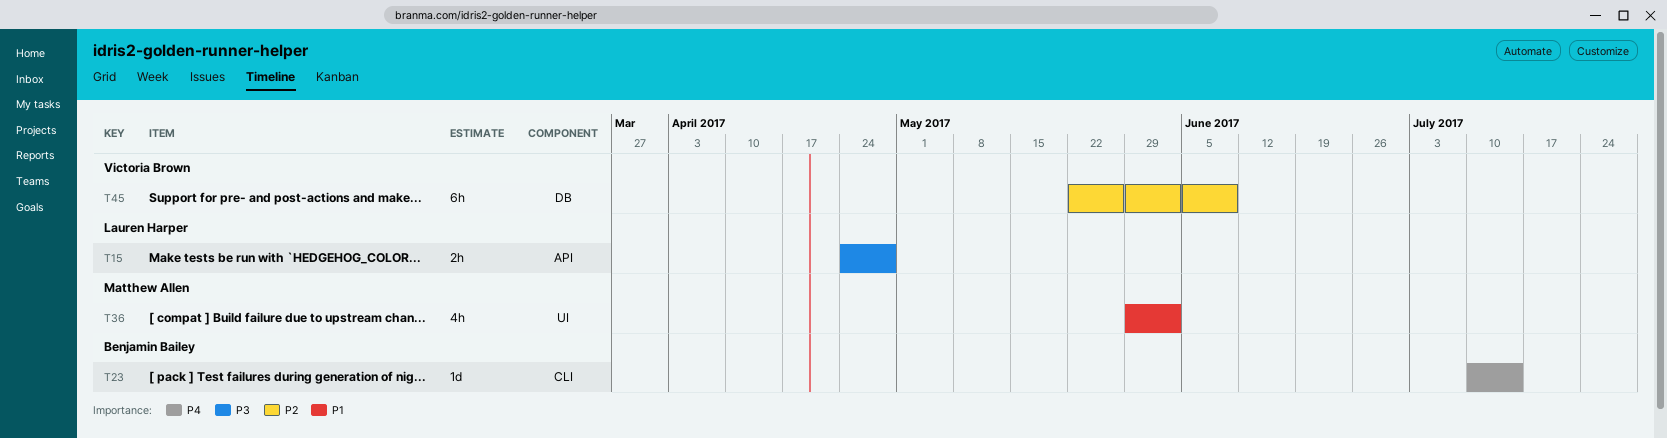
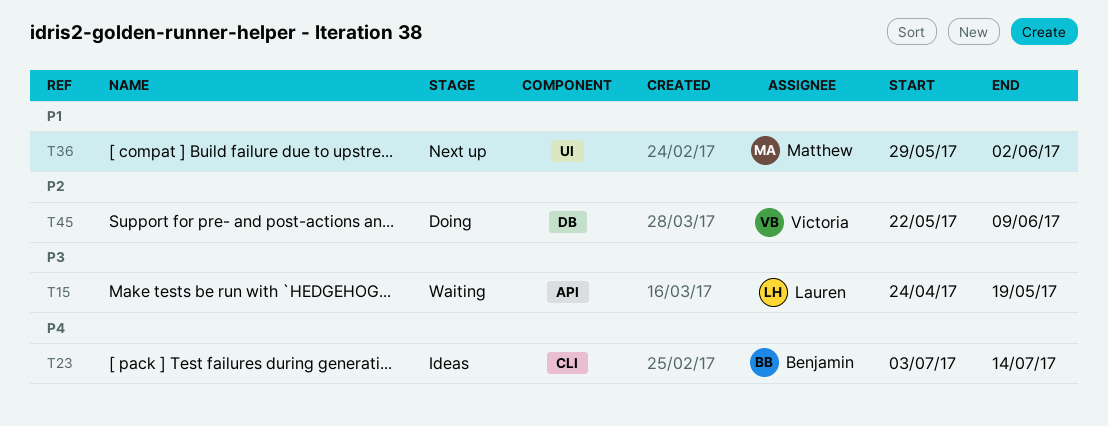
T15, due: Apr 28 -> May 19
T23, start: Jul 10 -> Jul 3

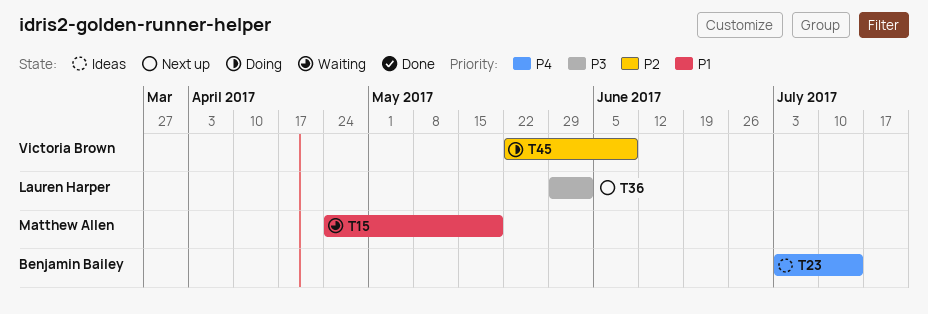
T15, owner: Lauren Harper -> Matthew Allen
T15, priority: P3 -> P1
T36, owner: Matthew Allen -> Lauren Harper
T36, priority: P1 -> P3

